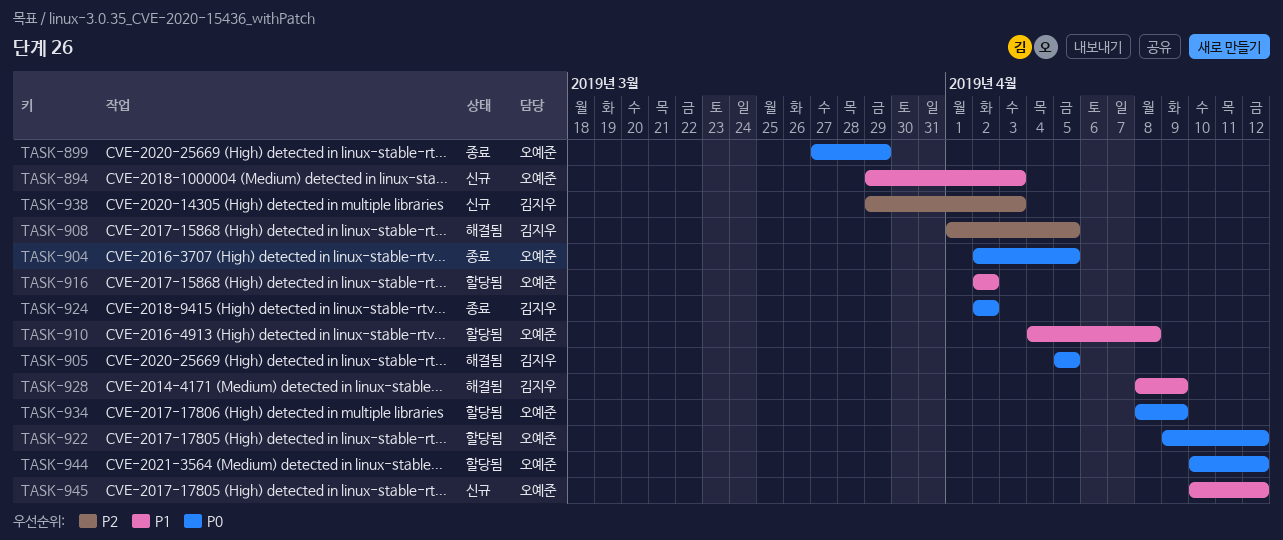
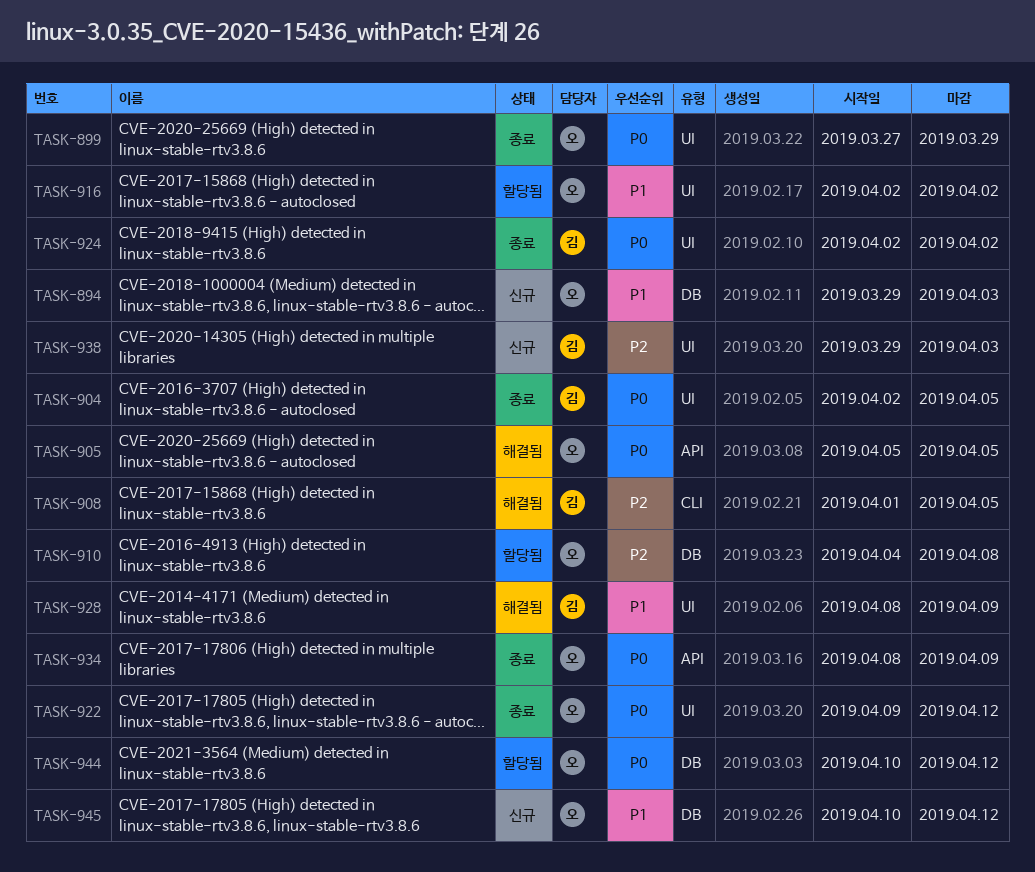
TASK-904, owner: 오예준 -> 김지우
TASK-905, owner: 김지우 -> 오예준
TASK-910, priority: P1 -> P2
TASK-922, status: 할당됨 -> 종료
TASK-934, status: 할당됨 -> 종료

